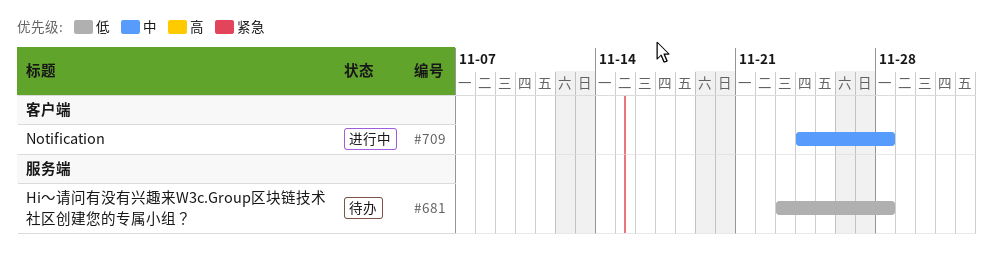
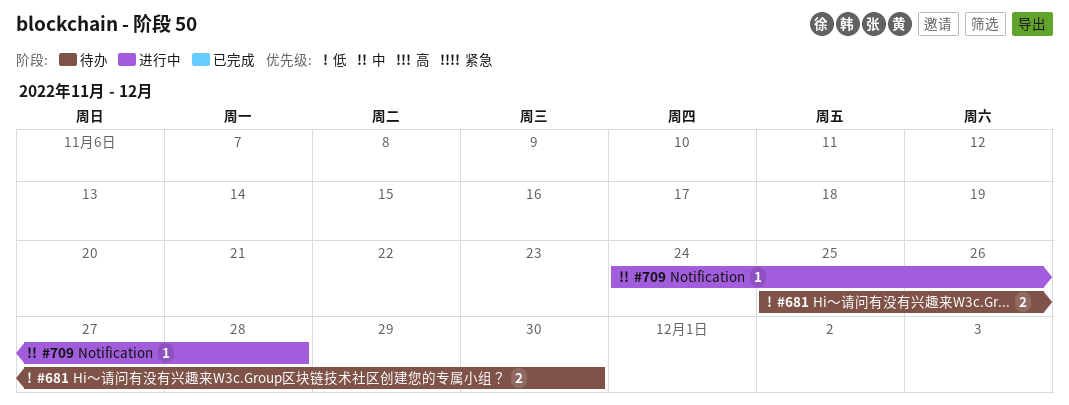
#681, start: Nov 23 -> Nov 25
#681, due: Nov 28 -> Nov 30

